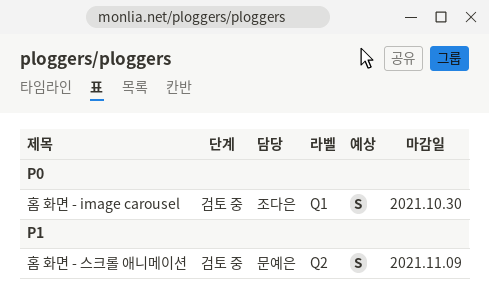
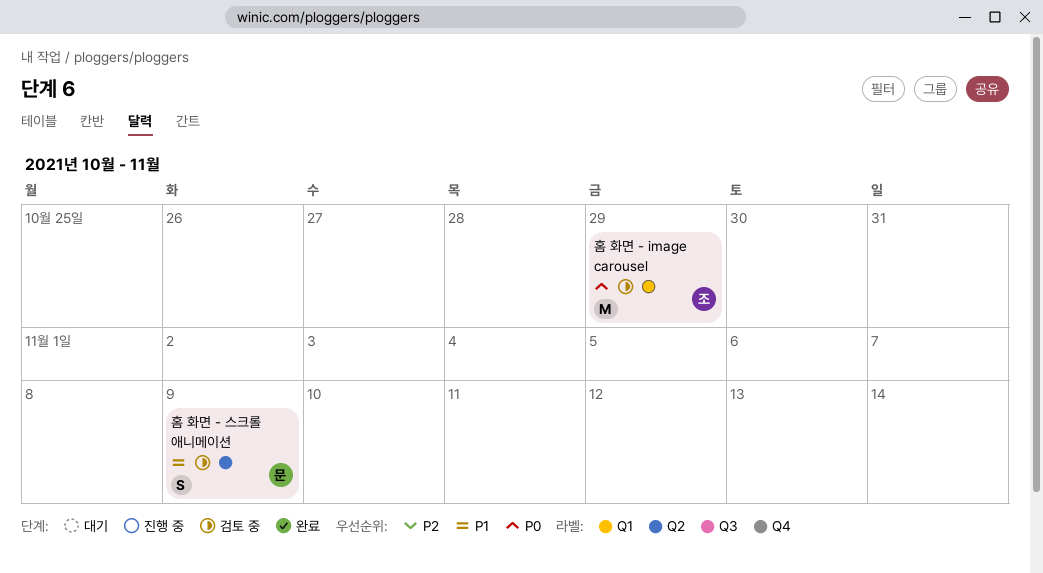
홈 화면 - image carousel, estimate: S -> M
홈 화면 - image carousel, due: Oct 30 -> Oct 29

